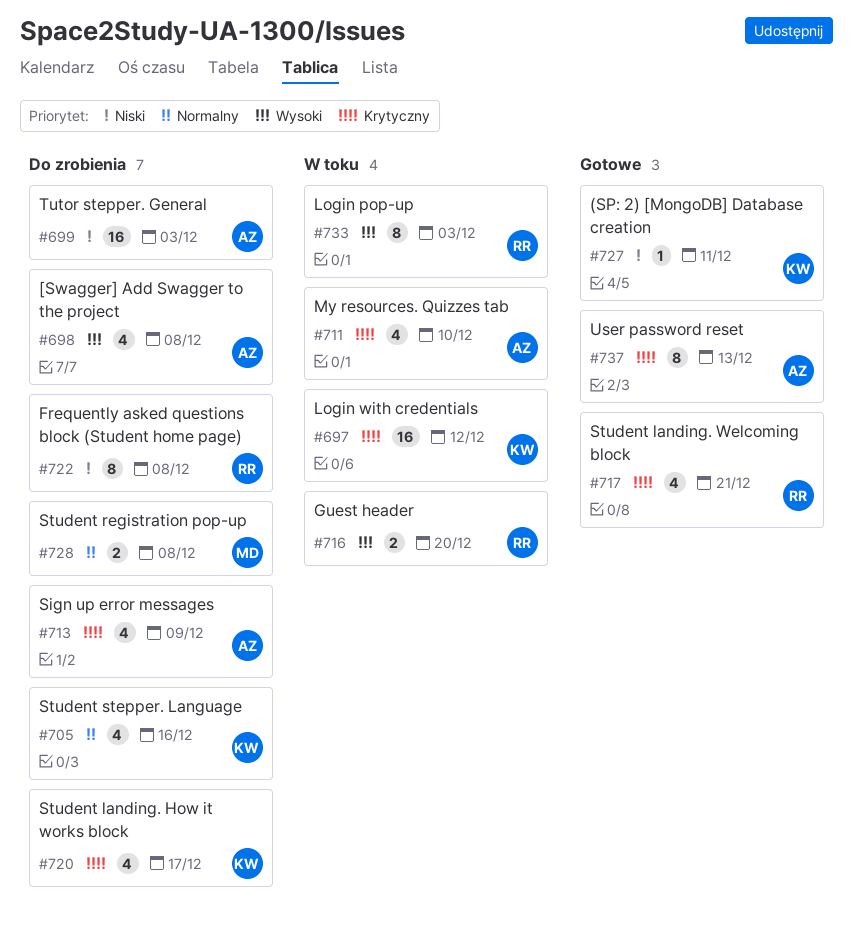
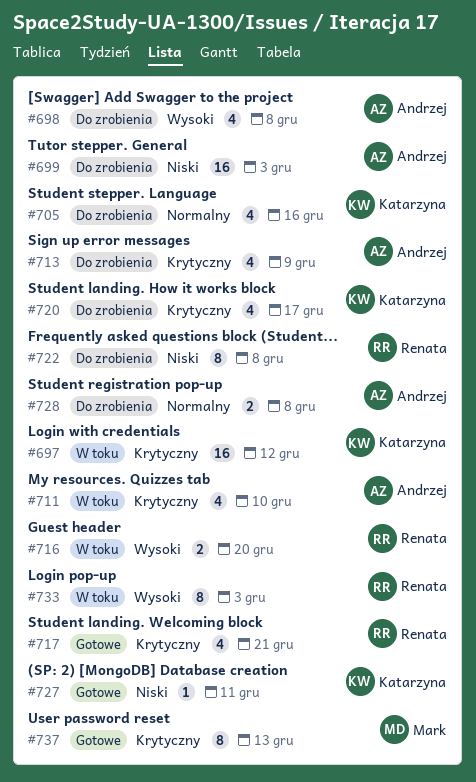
#728, owner: Mark -> Andrzej
#737, owner: Andrzej -> Mark

